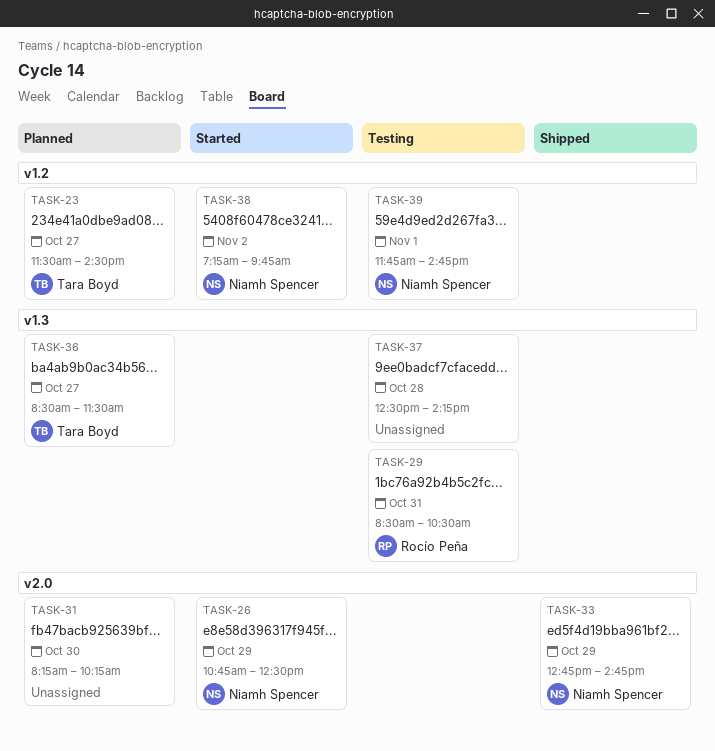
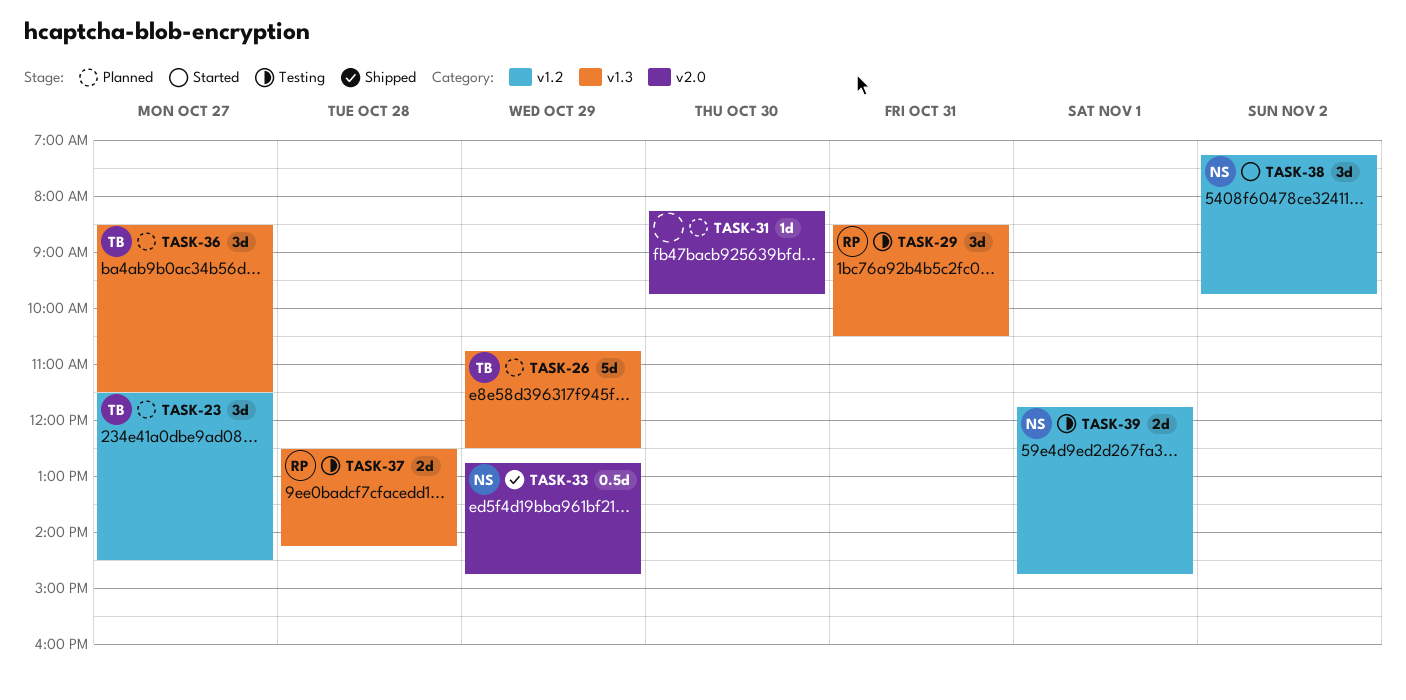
TASK-26, status: Started -> Planned
TASK-26, owner: Niamh Spencer -> Tara Boyd
TASK-26, label: v2.0 -> v1.3
TASK-31, ends: 10:15 -> 09:45
TASK-37, owner: none -> Rocío Peña

